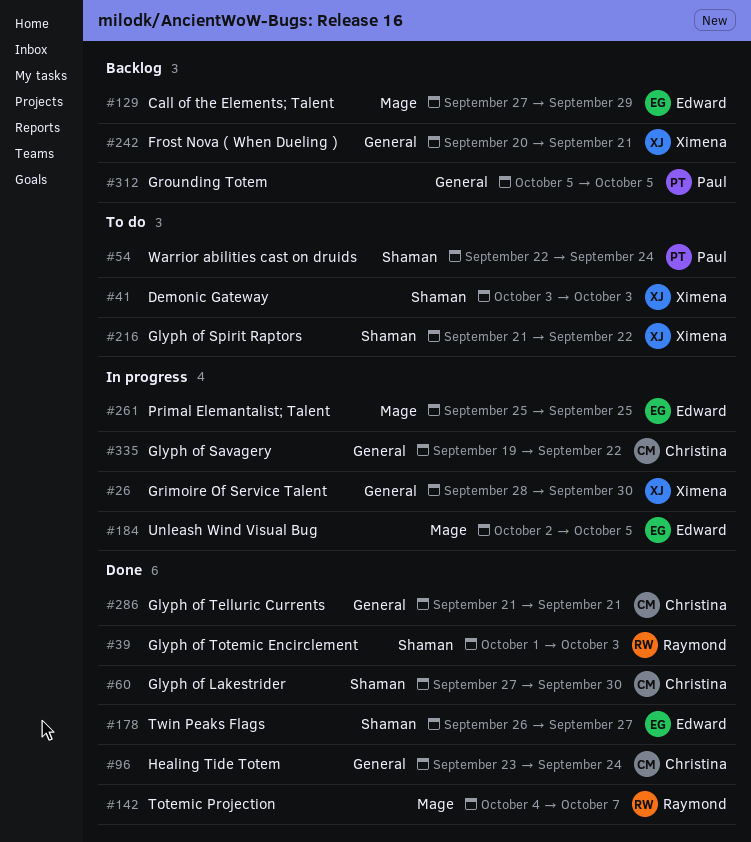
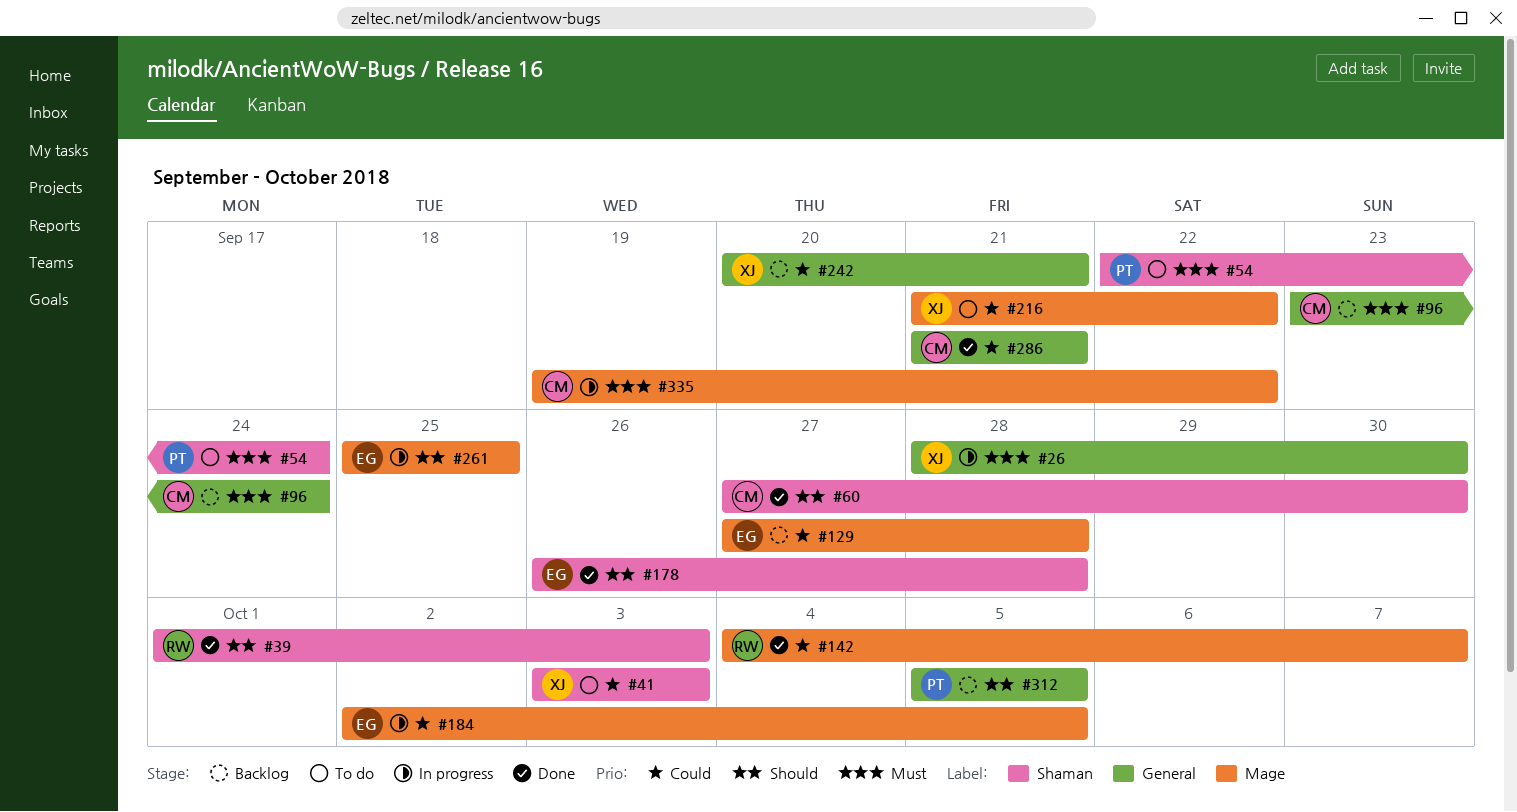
#96, status: Done -> Backlog
#129, due: Sep 29 -> Sep 28
#178, due: Sep 27 -> Sep 28
#216, label: Shaman -> Mage
#335, label: General -> Mage

